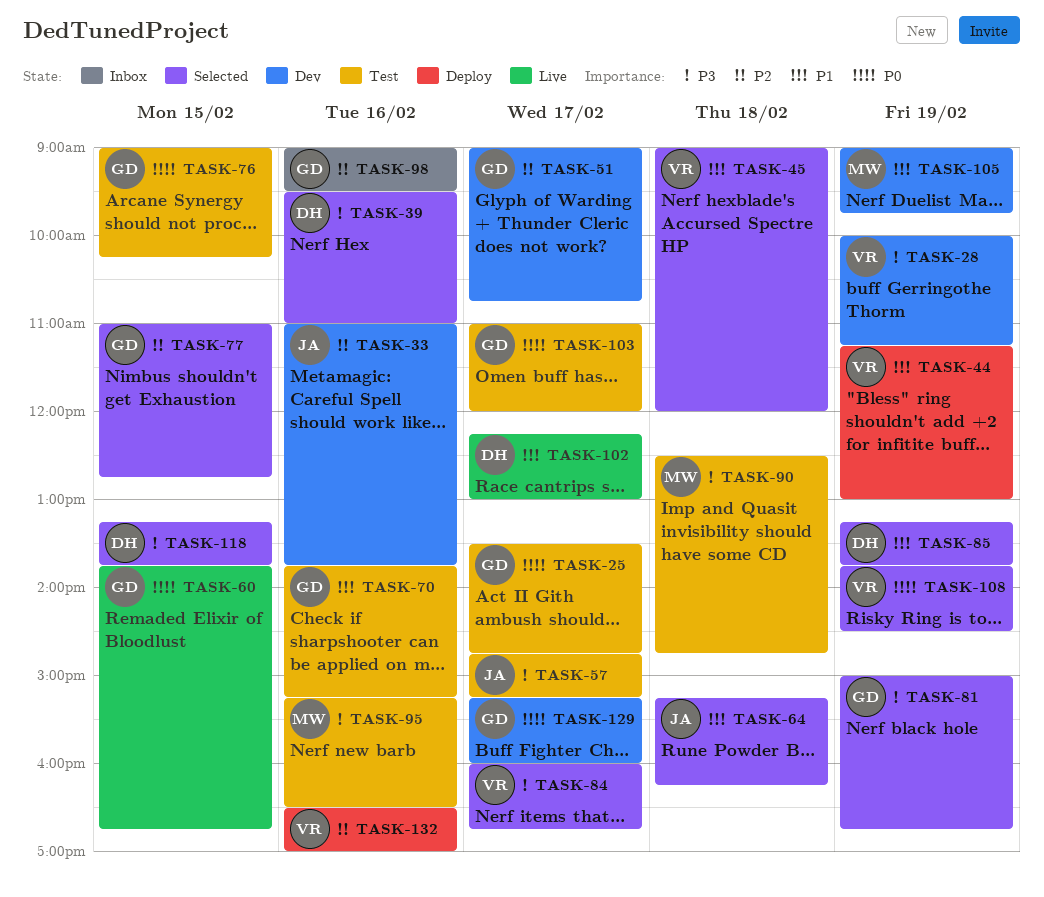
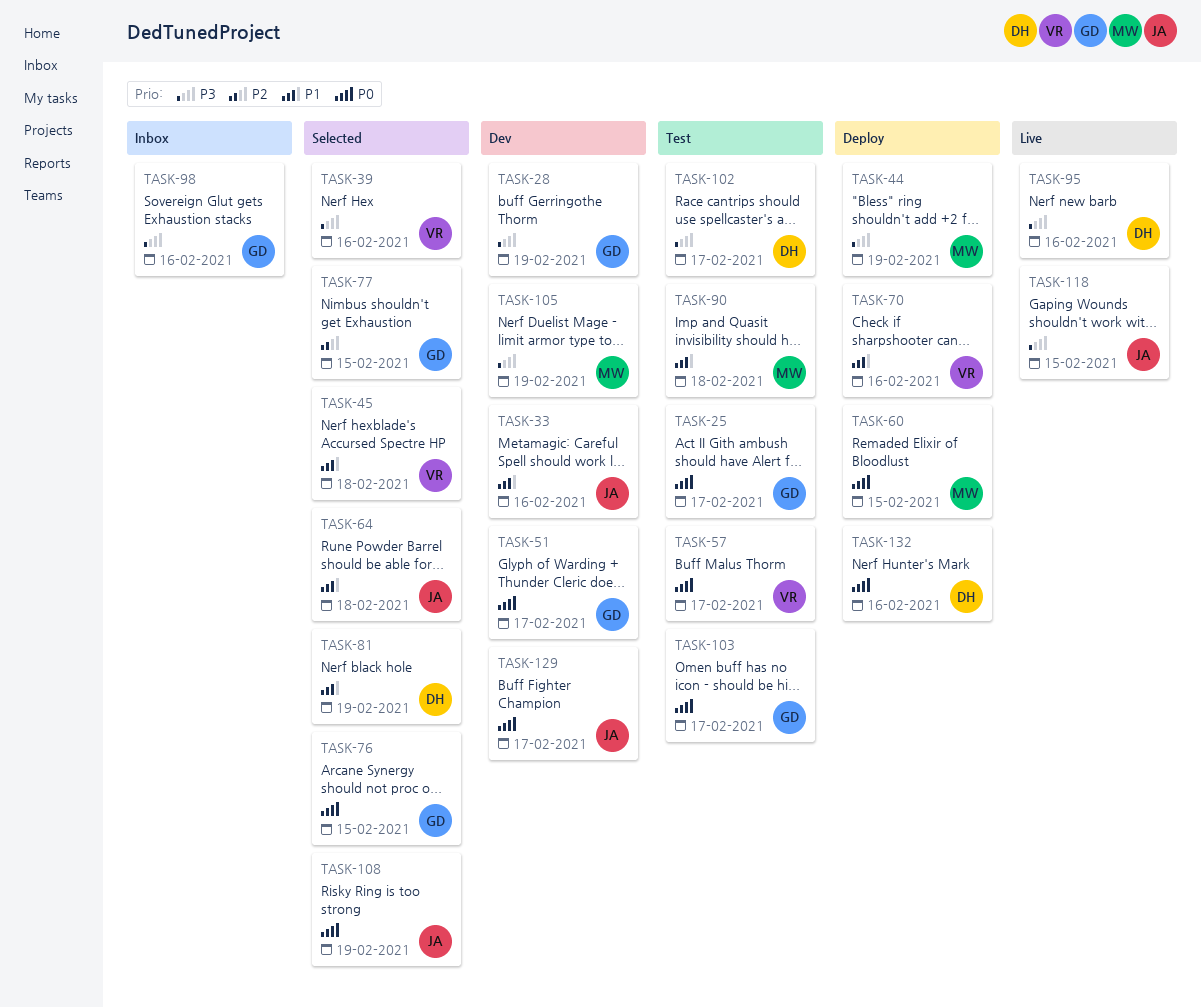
TASK-28, owner: VR -> GD
TASK-33, priority: P2 -> P1
TASK-39, owner: DH -> VR
TASK-44, owner: VR -> MW
TASK-44, priority: P1 -> P3
TASK-51, priority: P2 -> P0
TASK-57, owner: JA -> VR
TASK-57, priority: P3 -> P0
TASK-60, status: Live -> Deploy
TASK-60, owner: GD -> MW
TASK-70, status: Test -> Deploy
TASK-70, owner: GD -> VR
TASK-76, status: Test -> Selected
TASK-81, owner: GD -> DH
TASK-81, priority: P3 -> P1
TASK-84: present -> none
TASK-85: present -> none
TASK-90, priority: P3 -> P1
TASK-95, status: Test -> Live
TASK-95, owner: MW -> DH
TASK-98, priority: P2 -> P3
TASK-102, status: Live -> Test
TASK-102, priority: P1 -> P3
TASK-105, priority: P1 -> P3
TASK-108, owner: VR -> JA
TASK-118, status: Selected -> Live
TASK-118, owner: DH -> JA
TASK-129, owner: GD -> JA
TASK-132, owner: VR -> DH
TASK-132, priority: P2 -> P0

